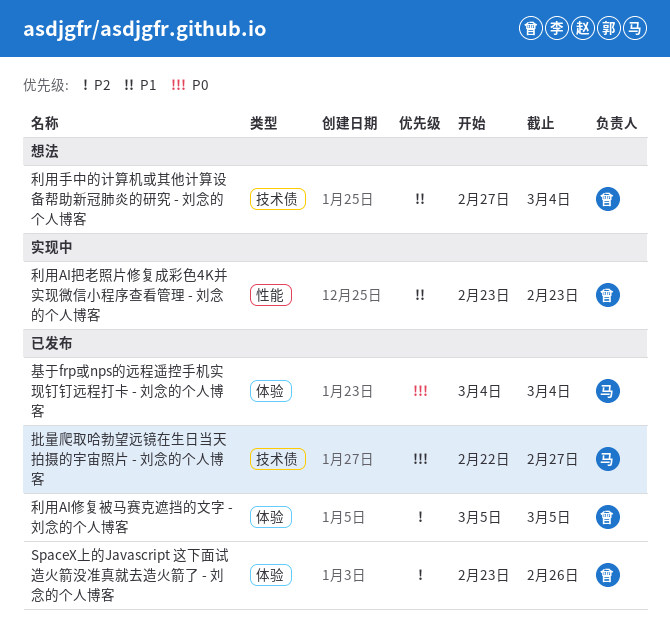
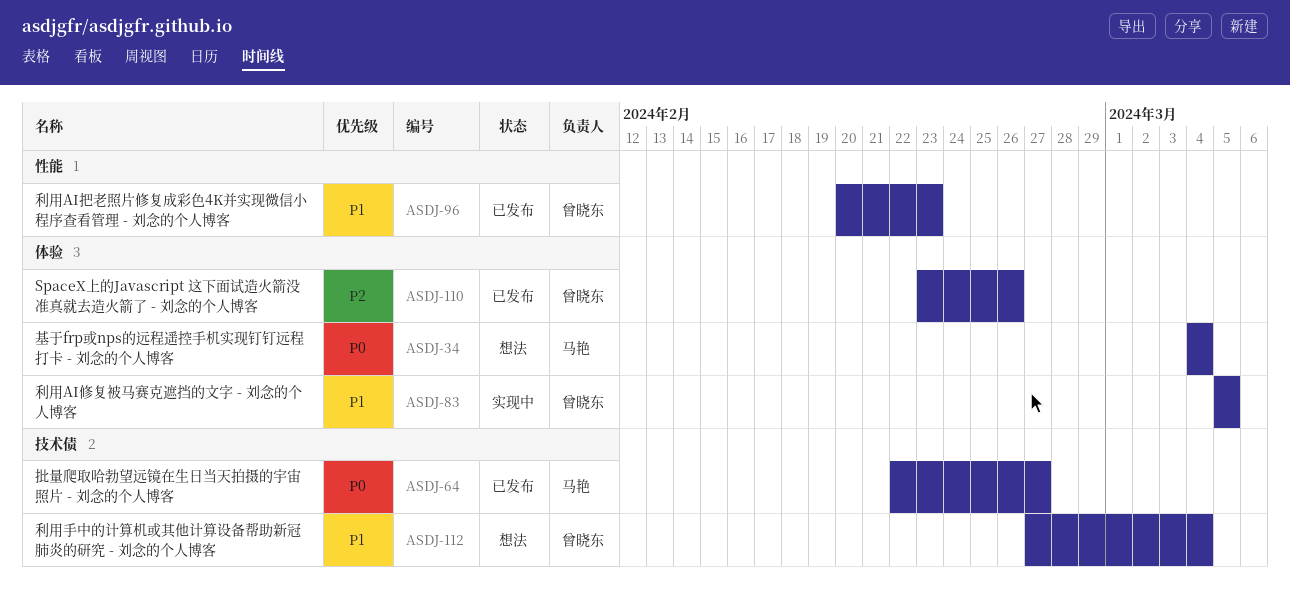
利用AI修复被马赛克遮挡的文字 - 刘念的个人博客, status: 已发布 -> 实现中
利用AI修复被马赛克遮挡的文字 - 刘念的个人博客, priority: P2 -> P1
利用AI把老照片修复成彩色4K并实现微信小程序查看管理 - 刘念的个人博客, status: 实现中 -> 已发布
利用AI把老照片修复成彩色4K并实现微信小程序查看管理 - 刘念的个人博客, start: Feb 23 -> Feb 20
基于frp或nps的远程遥控手机实现钉钉远程打卡 - 刘念的个人博客, status: 已发布 -> 想法

